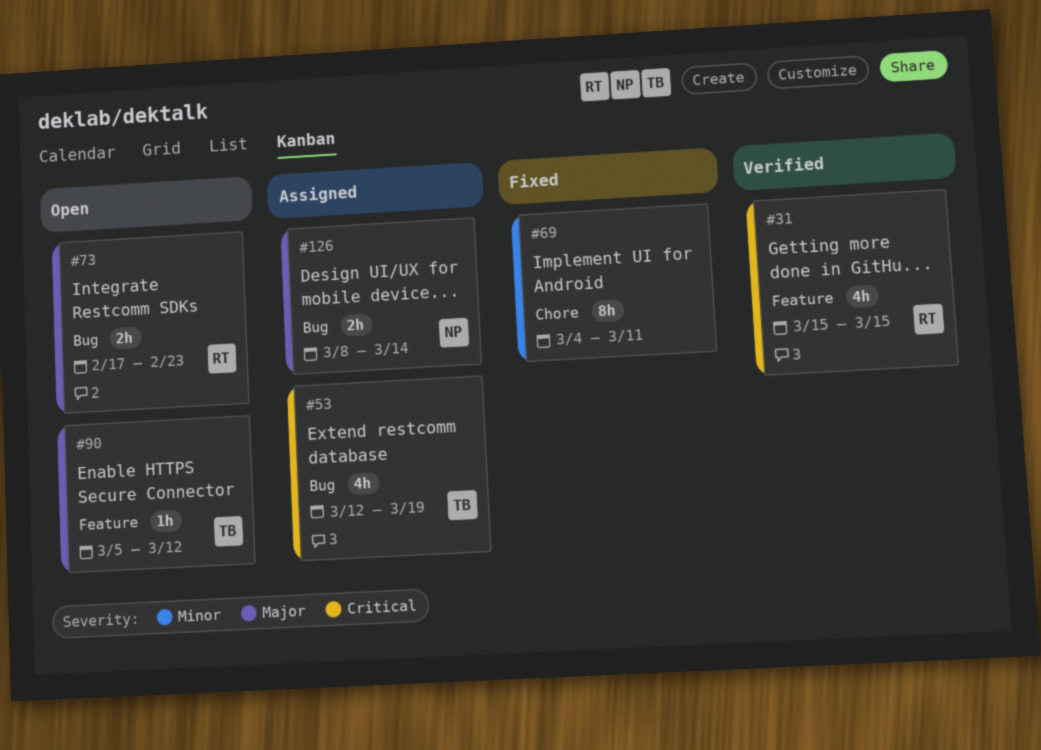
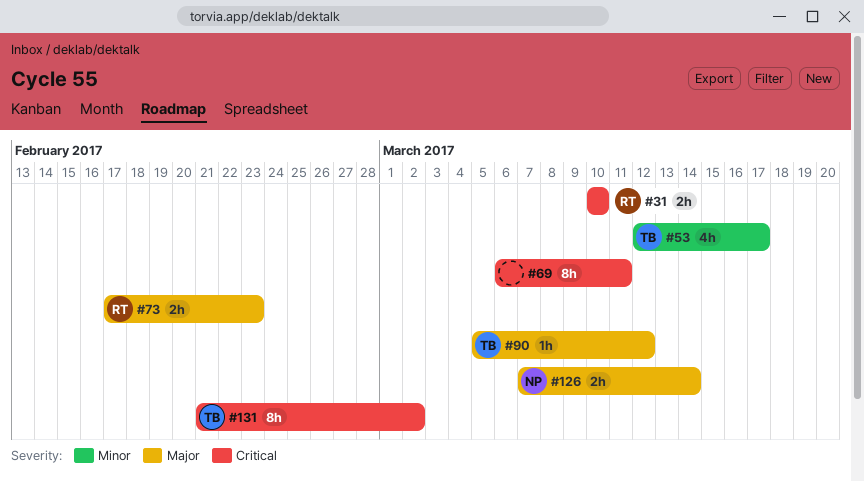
#31, estimate: 4h -> 2h
#31, start: Mar 15 -> Mar 10
#31, due: Mar 15 -> Mar 10
#53, priority: Critical -> Minor
#53, due: Mar 19 -> Mar 17
#69, priority: Minor -> Critical
#69, start: Mar 4 -> Mar 6
#126, start: Mar 8 -> Mar 7
#131: none -> present

